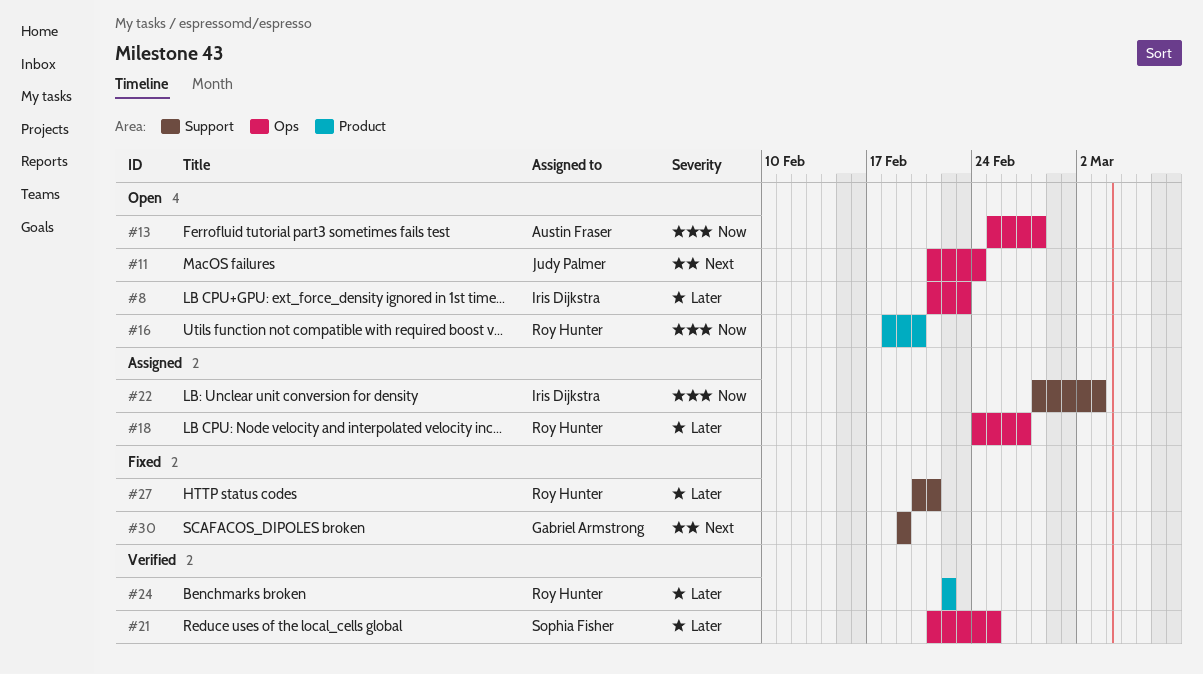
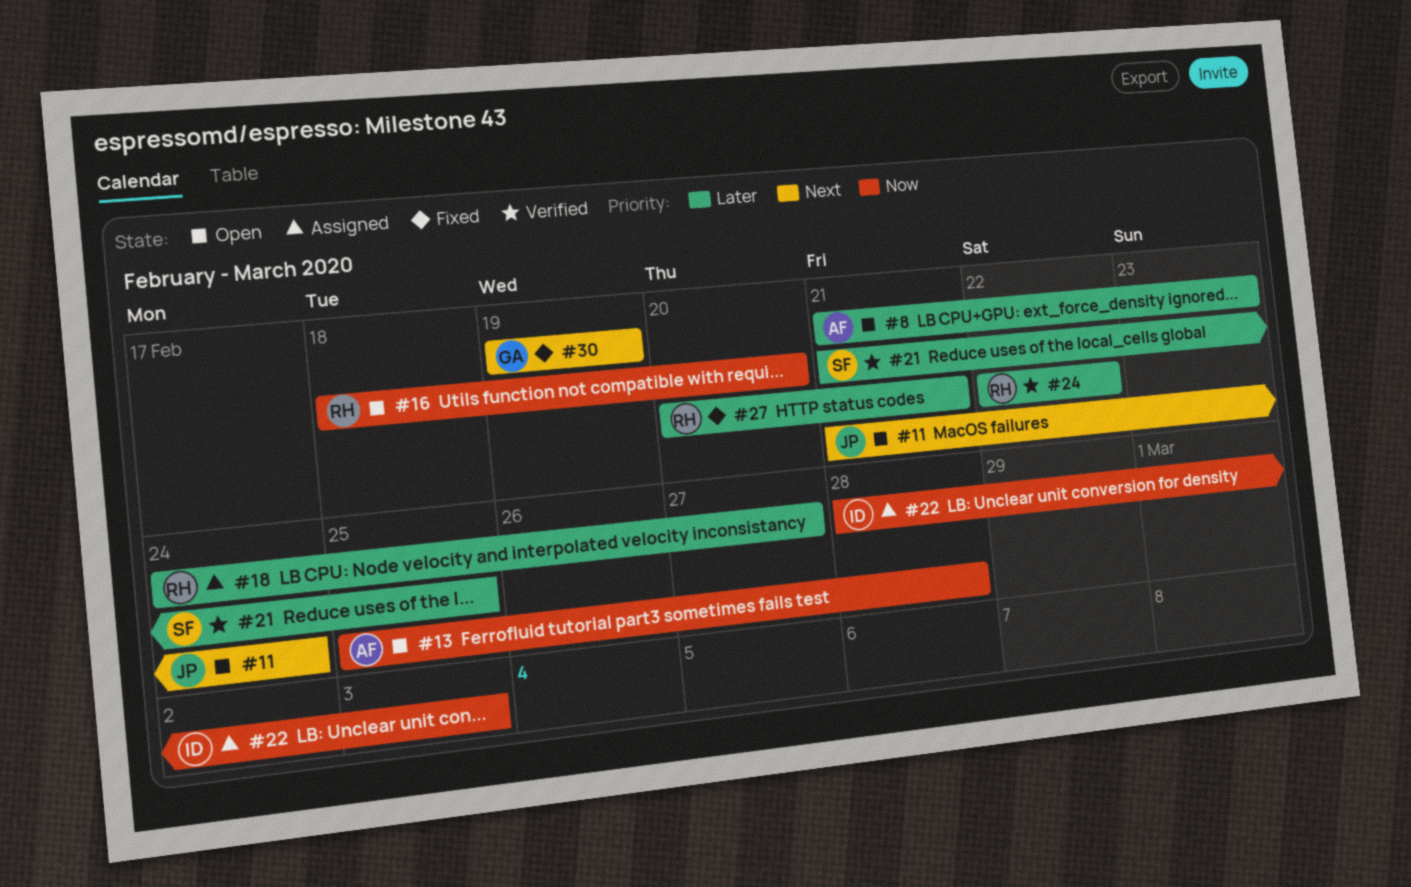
#8, owner: Iris Dijkstra -> Austin Fraser

